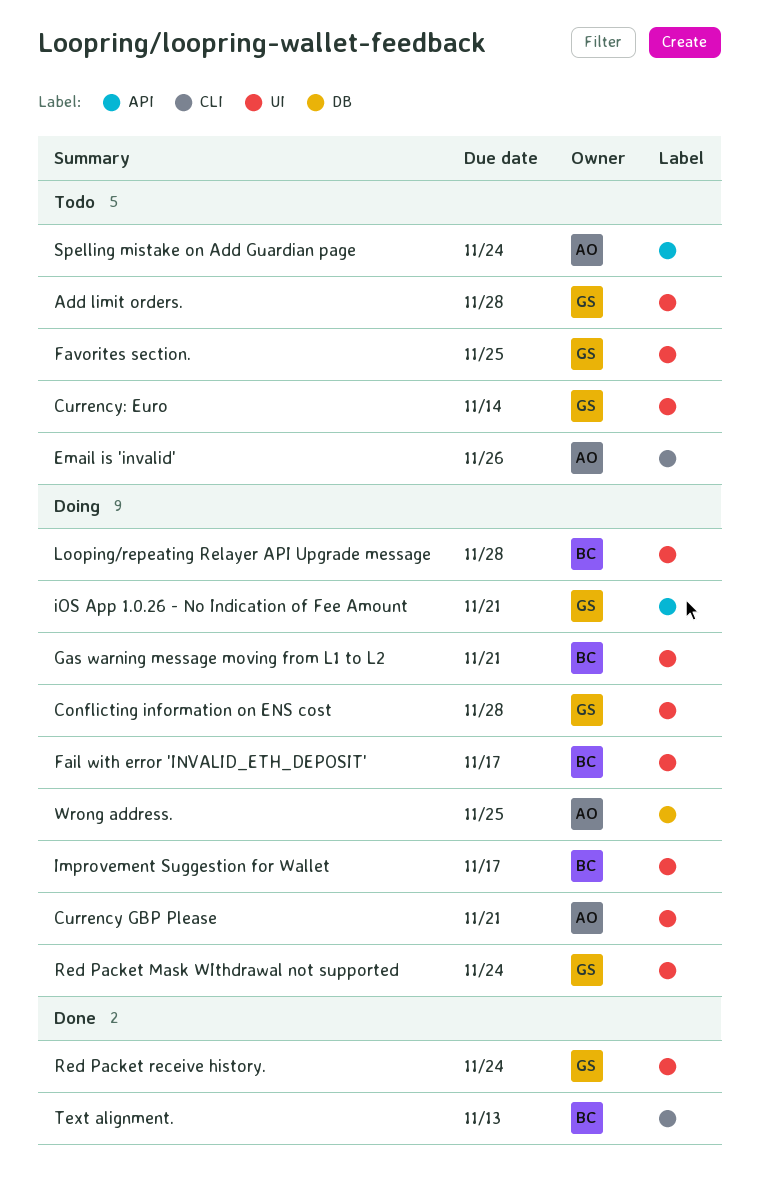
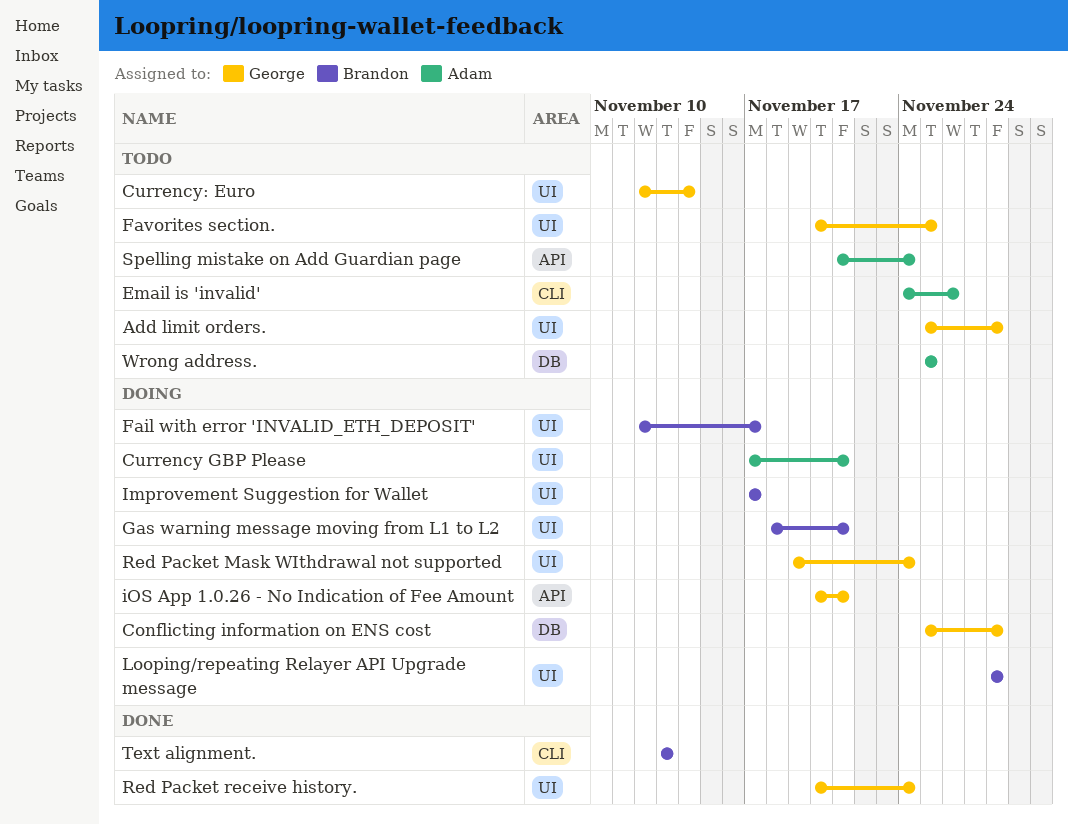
Conflicting information on ENS cost, label: UI -> DB
Wrong address., status: Doing -> Todo

